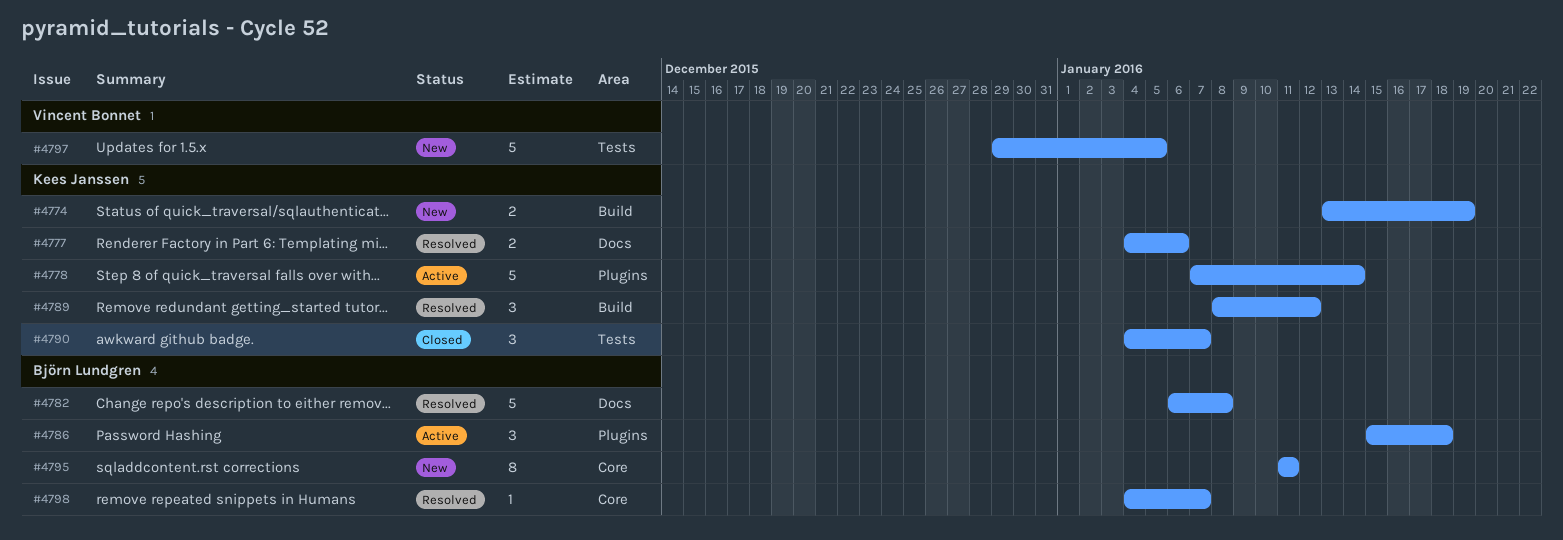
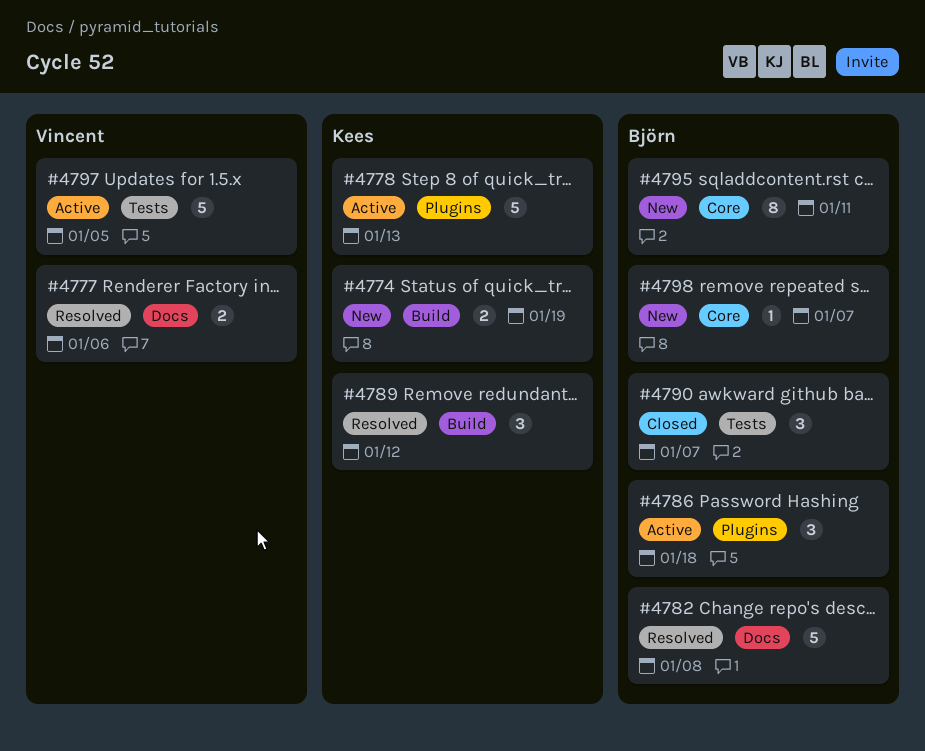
#4777, owner: Kees Janssen -> Vincent Bonnet
#4778, due: Jan 14 -> Jan 13
#4790, owner: Kees Janssen -> Björn Lundgren
#4797, status: New -> Active
#4798, status: Resolved -> New

